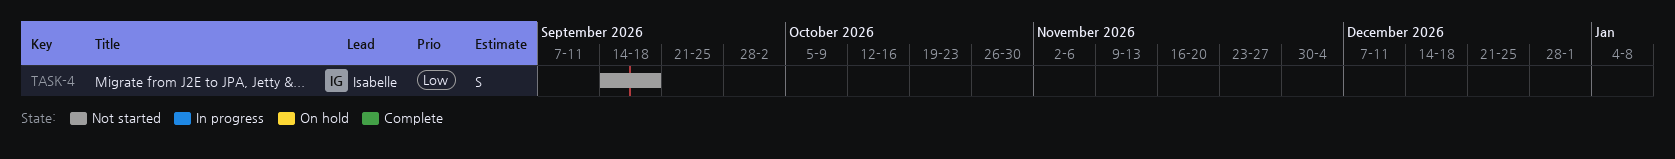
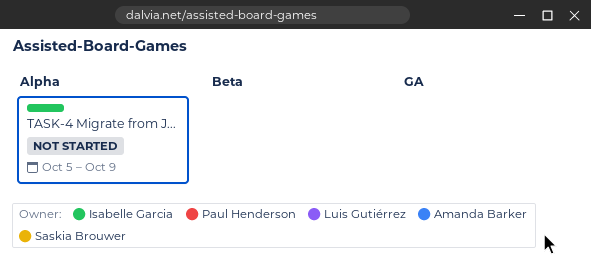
TASK-4, start: Sep 14 -> Oct 5
TASK-4, due: Sep 18 -> Oct 9

